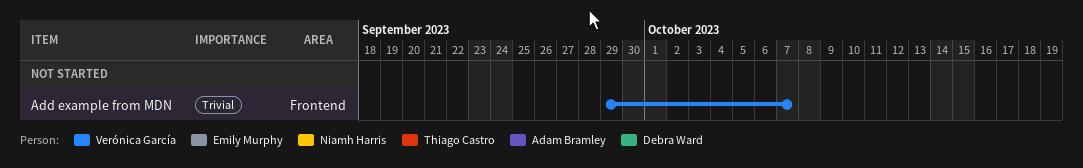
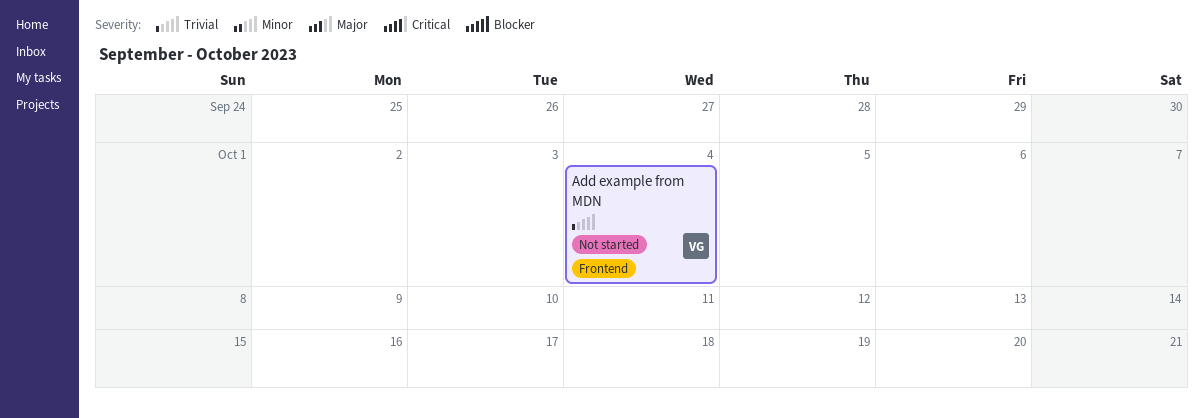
Add example from MDN, due: Oct 7 -> Oct 4

